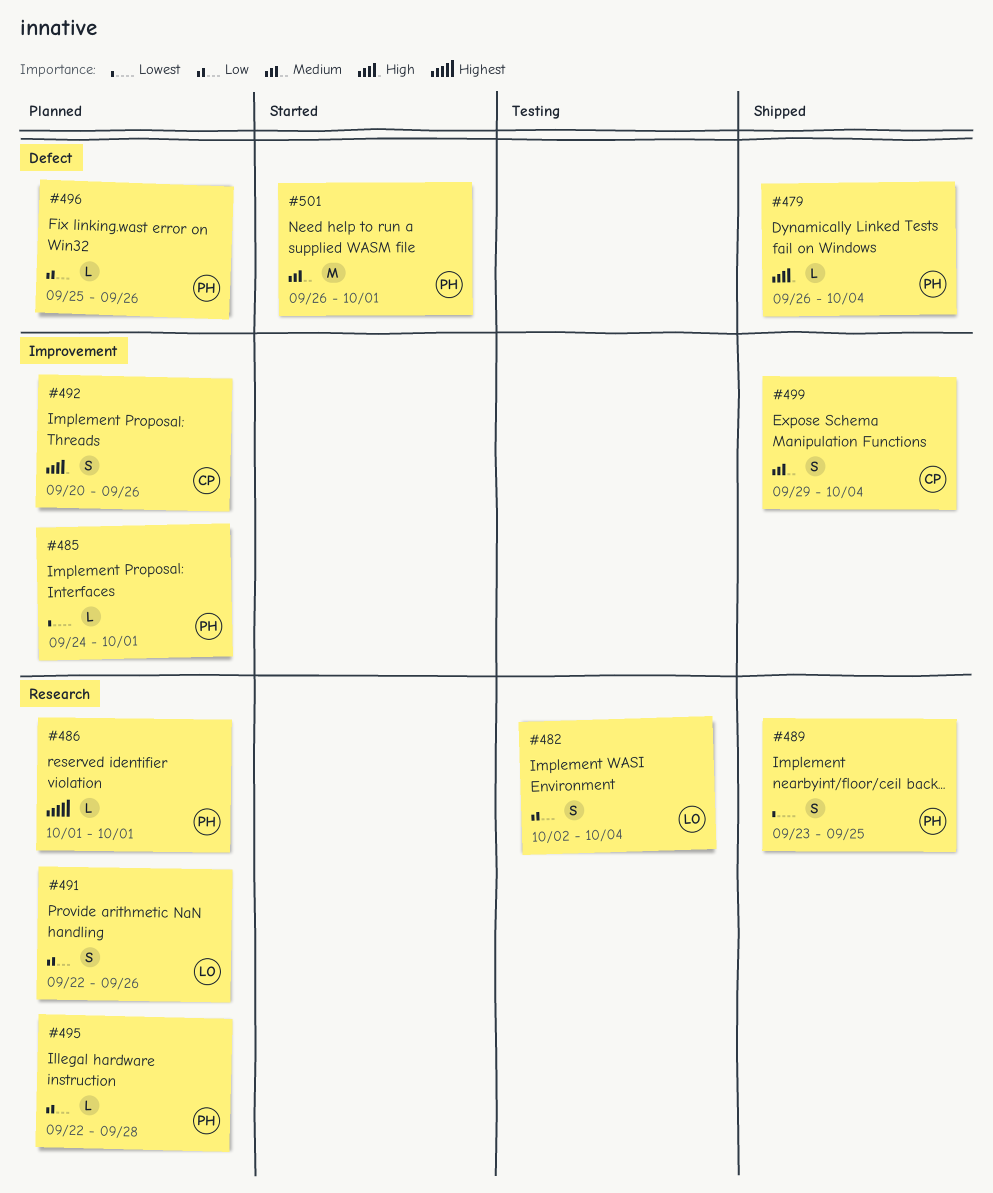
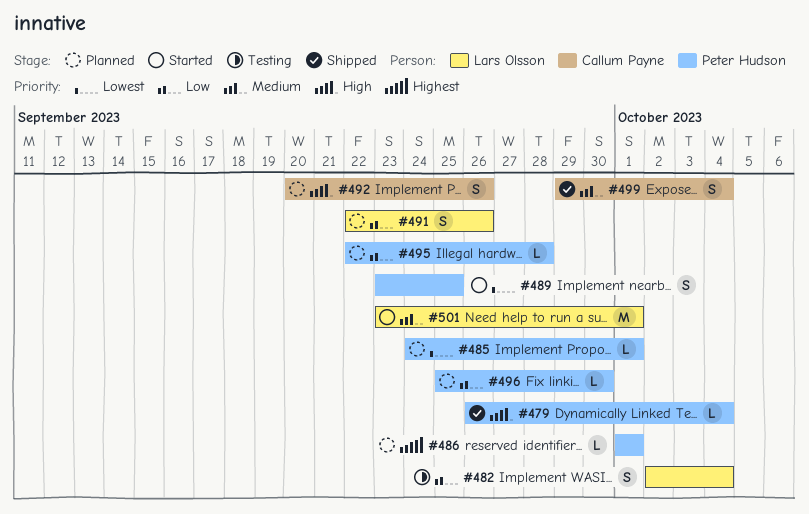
#489, status: Shipped -> Started
#496, due: Sep 26 -> Sep 30
#501, owner: Peter Hudson -> Lars Olsson
#501, start: Sep 26 -> Sep 23

